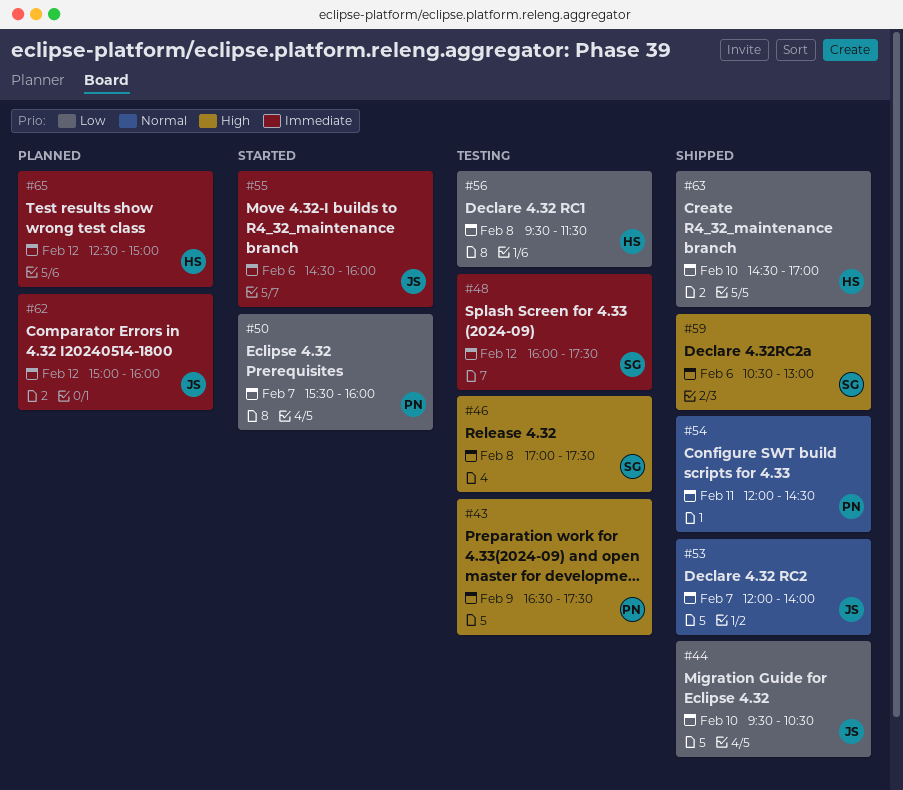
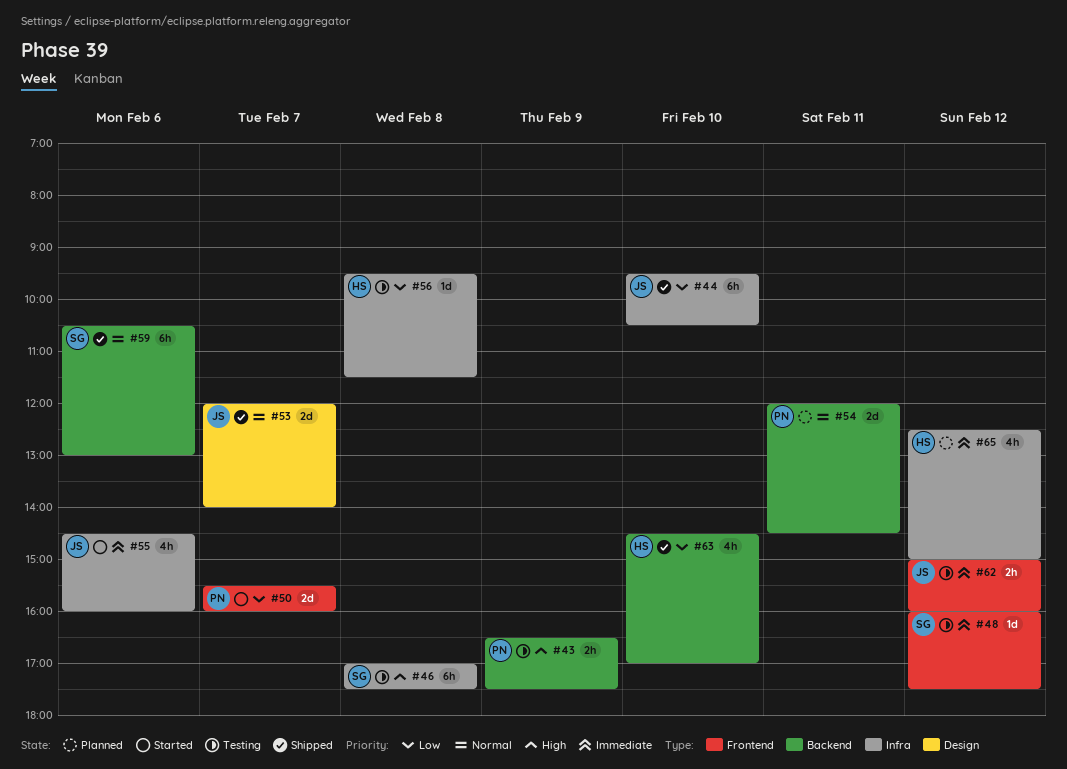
#54, status: Shipped -> Planned
#59, priority: High -> Normal
#62, status: Planned -> Testing

